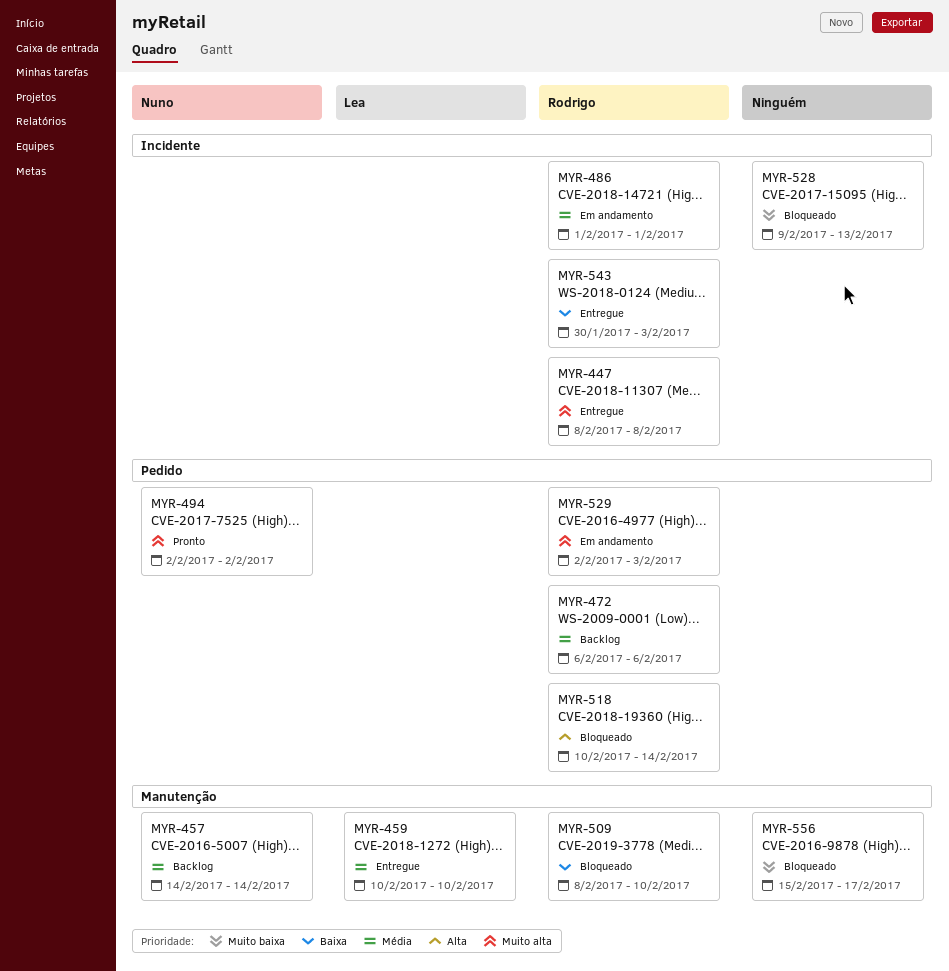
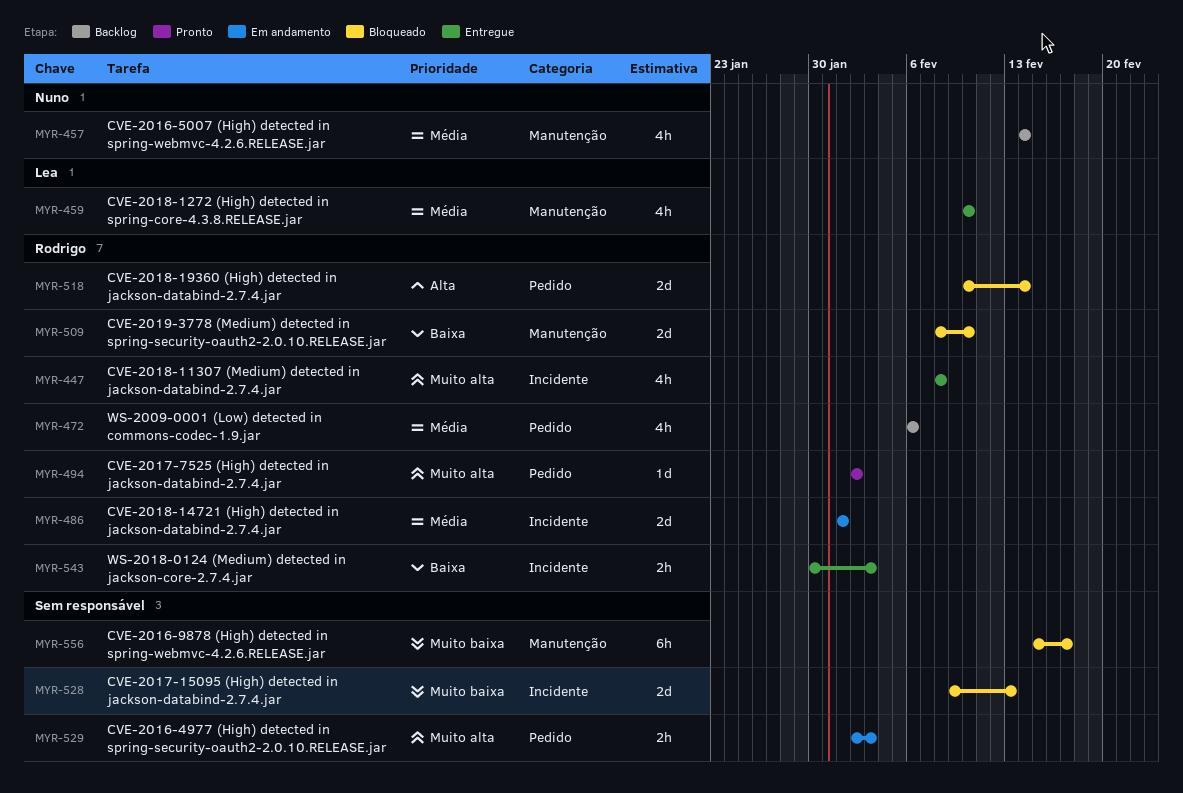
MYR-494, owner: Nuno -> Rodrigo
MYR-529, owner: Rodrigo -> none

